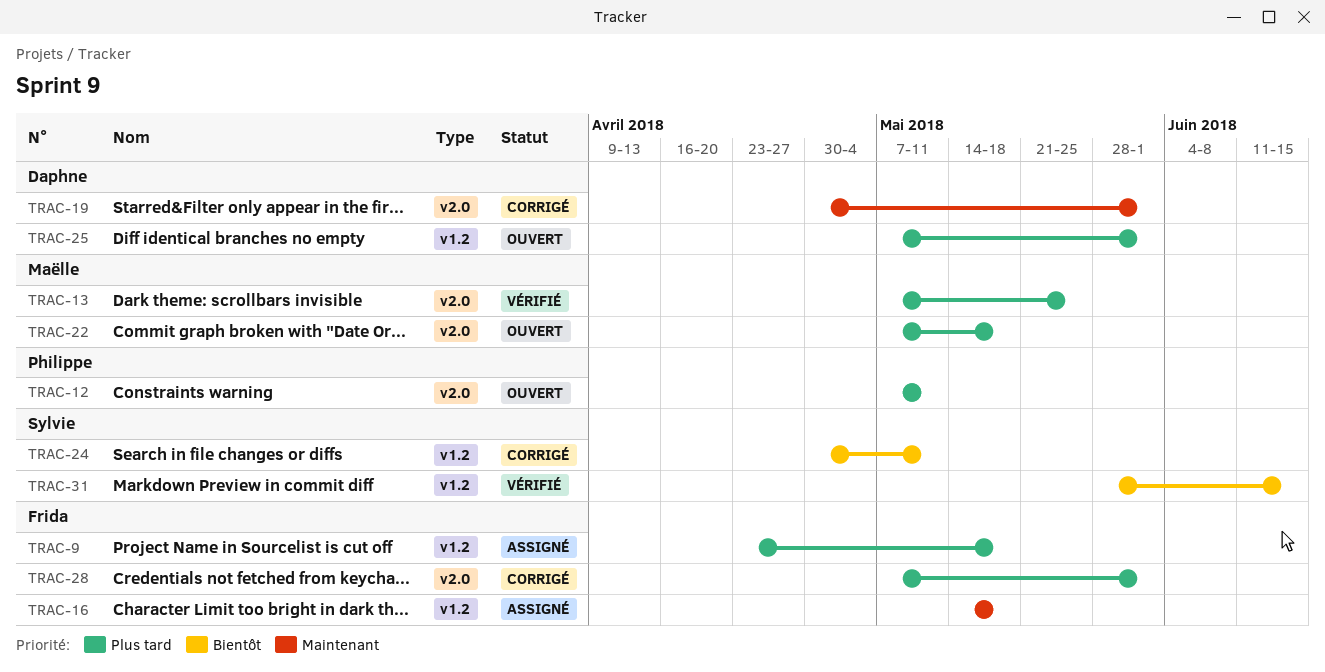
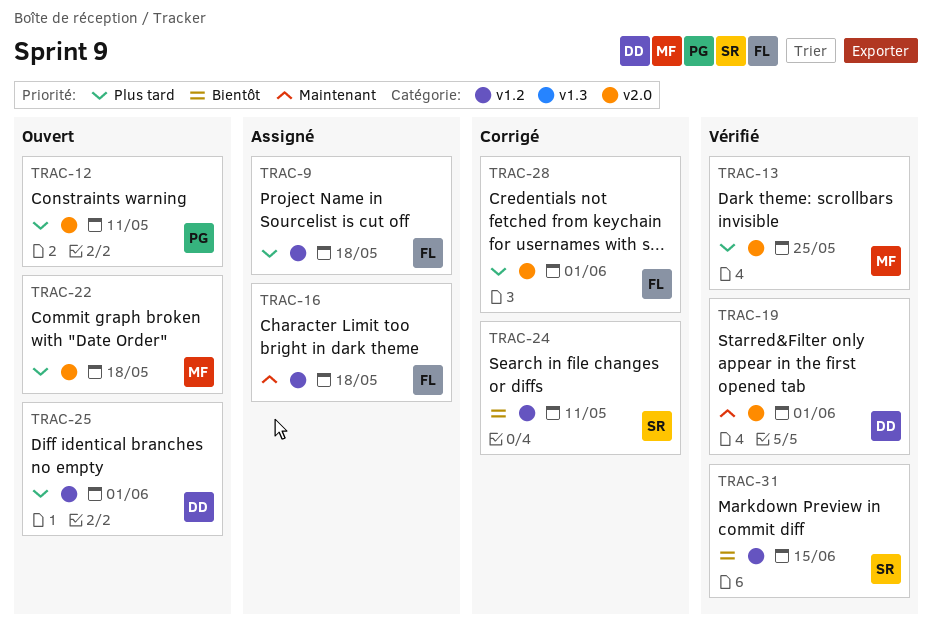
TRAC-19, status: Corrigé -> Vérifié

